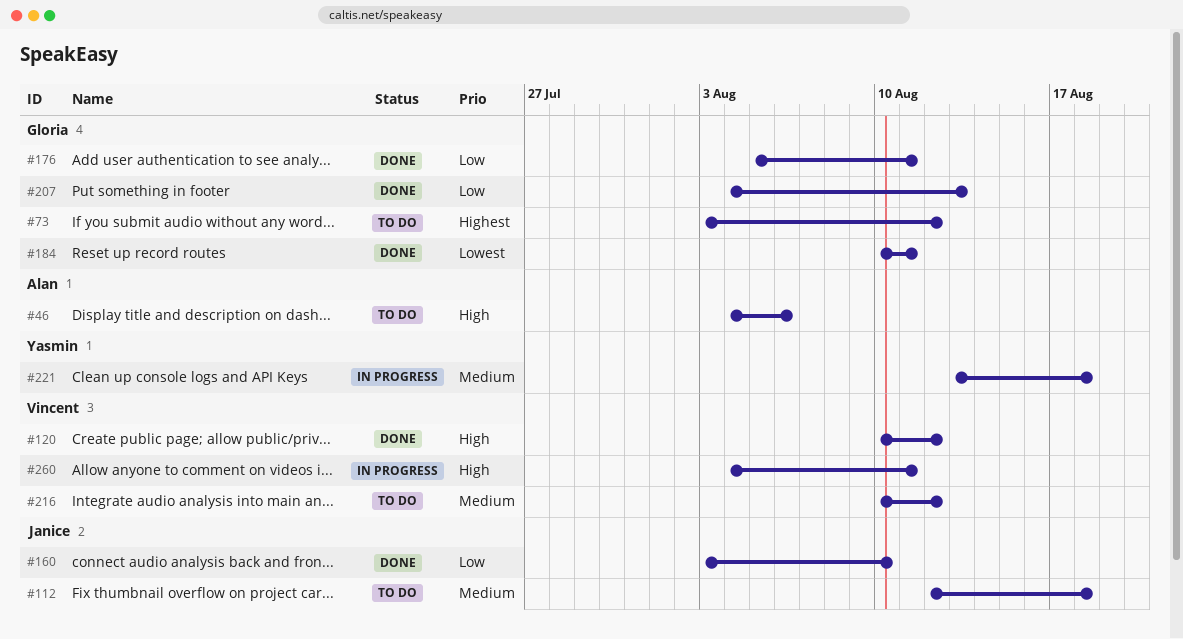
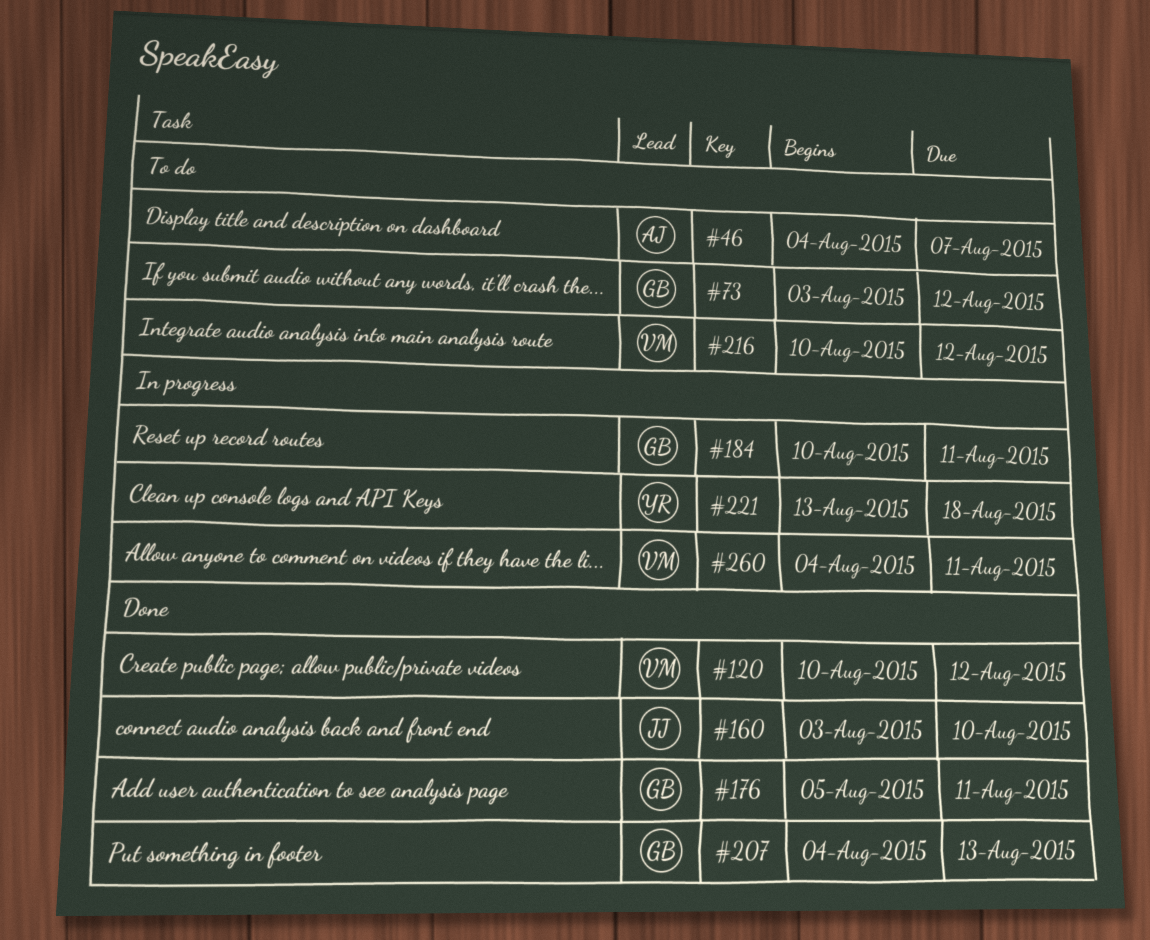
#46, due: Aug 6 -> Aug 7
#112: present -> none
#184, status: Done -> In progress

